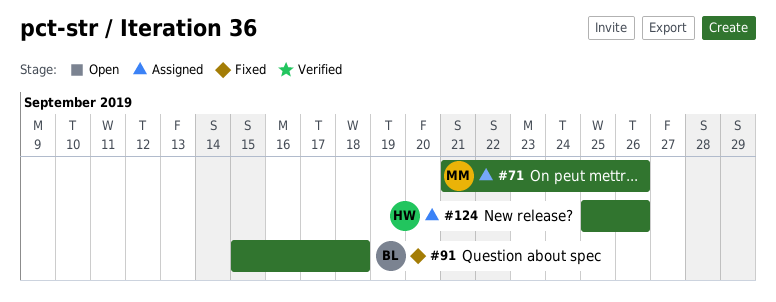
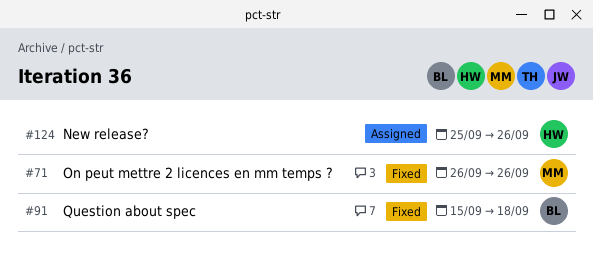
#71, status: Assigned -> Fixed
#71, start: Sep 21 -> Sep 26

